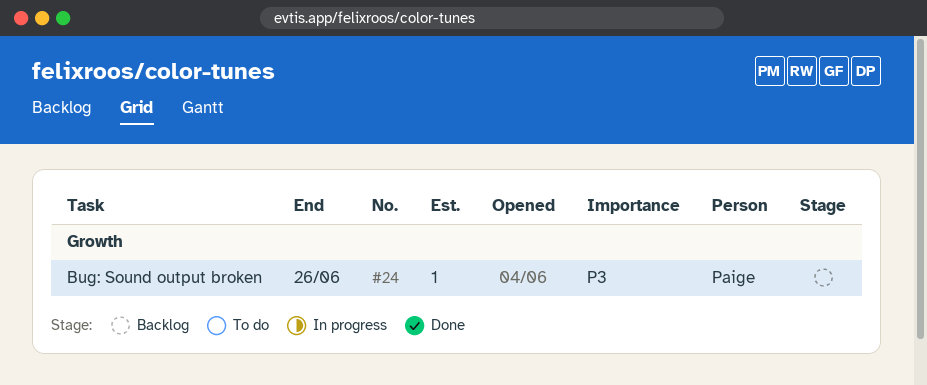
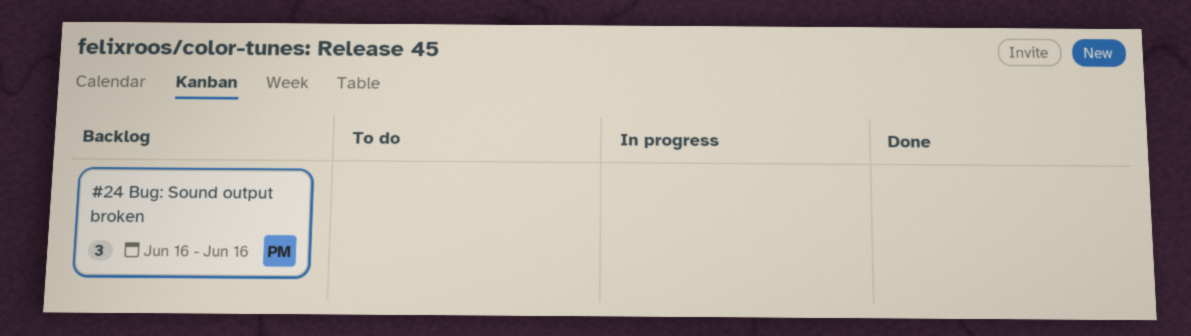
#24, estimate: 1 -> 3
#24, due: Jun 26 -> Jun 16

